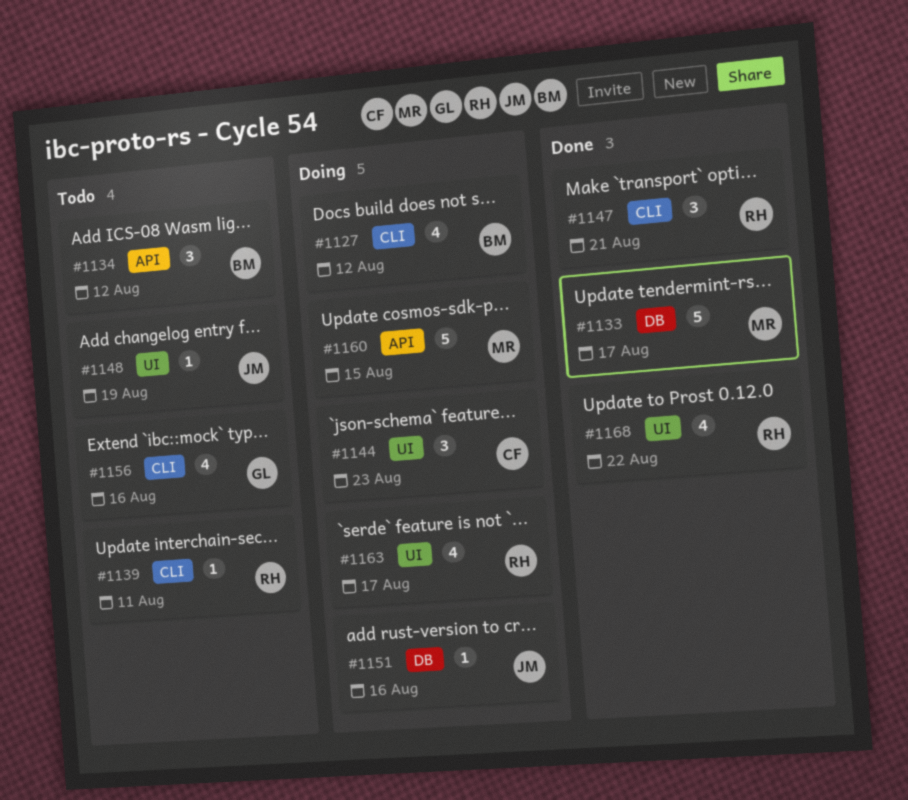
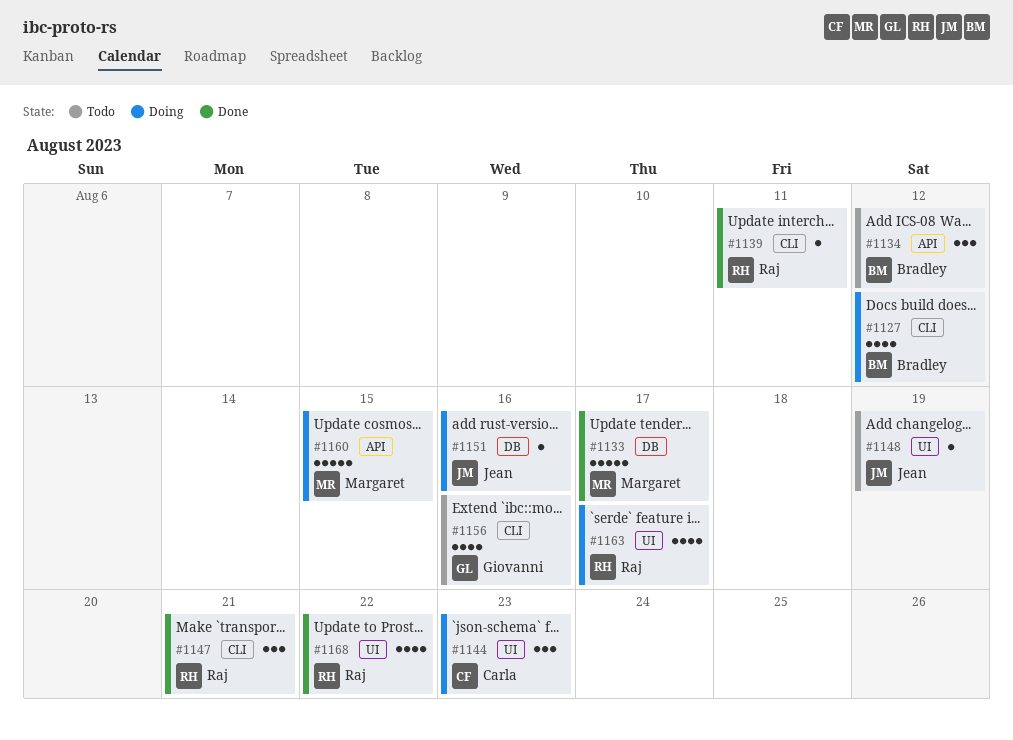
#1139, status: Todo -> Done

